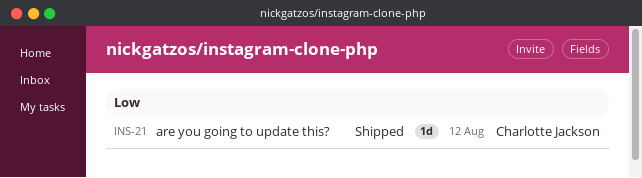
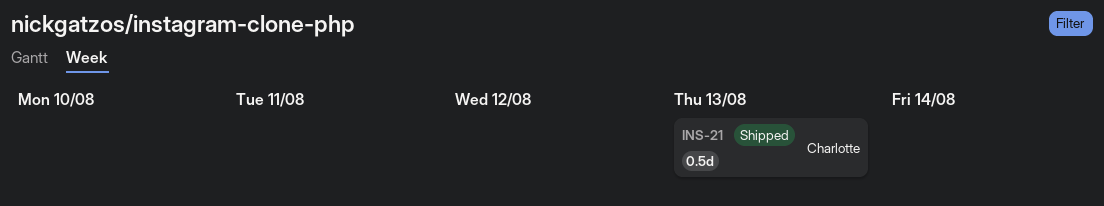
INS-21, estimate: 1d -> 0.5d
INS-21, due: Aug 12 -> Aug 13

